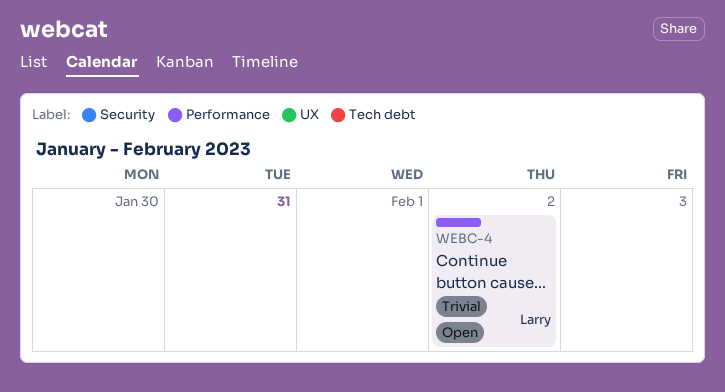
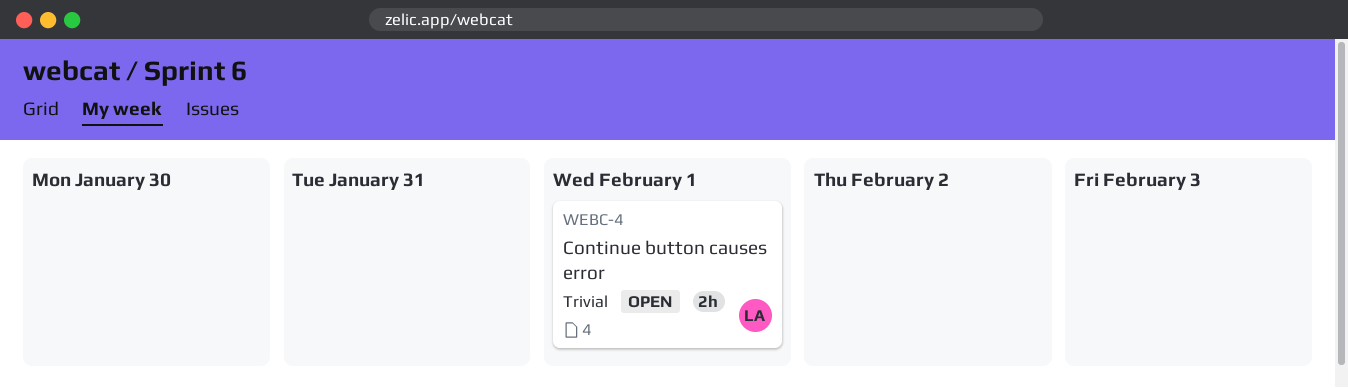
WEBC-4, due: Feb 2 -> Feb 1

